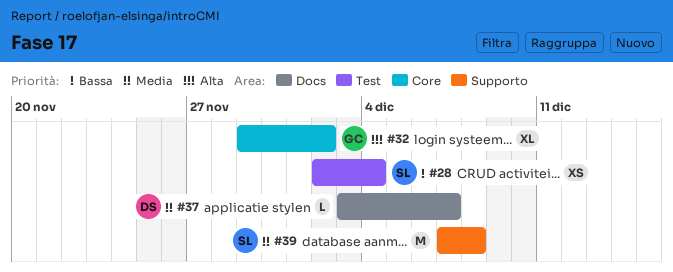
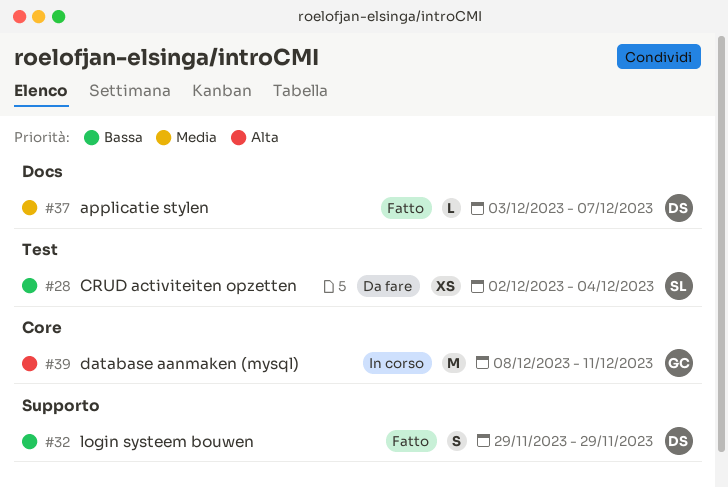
#32, owner: GC -> DS
#32, priority: Alta -> Bassa
#32, label: Core -> Supporto
#32, estimate: XL -> S
#32, due: Dec 2 -> Nov 29
#39, owner: SL -> GC
#39, priority: Media -> Alta
#39, label: Supporto -> Core
#39, start: Dec 7 -> Dec 8
#39, due: Dec 8 -> Dec 11

